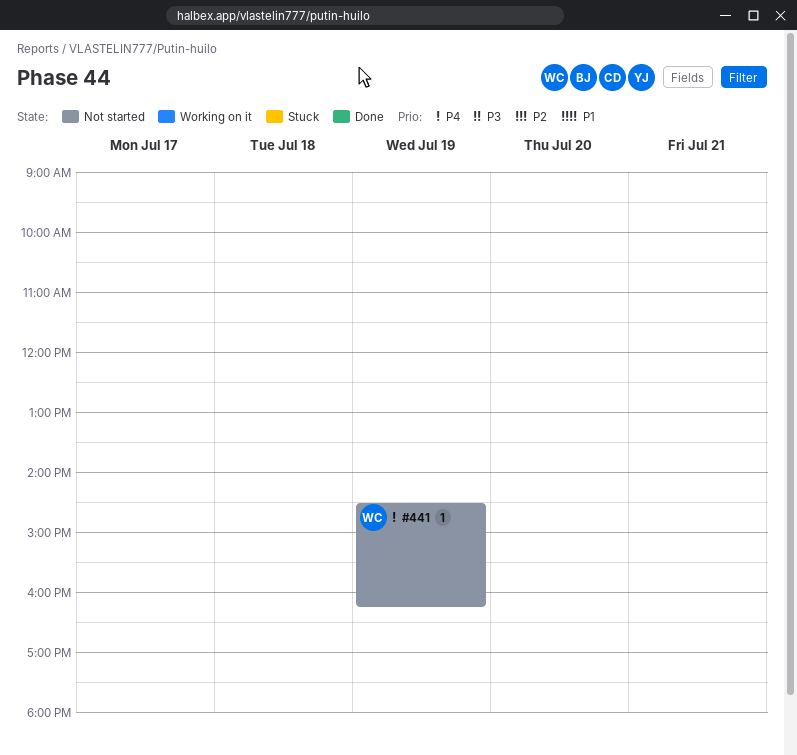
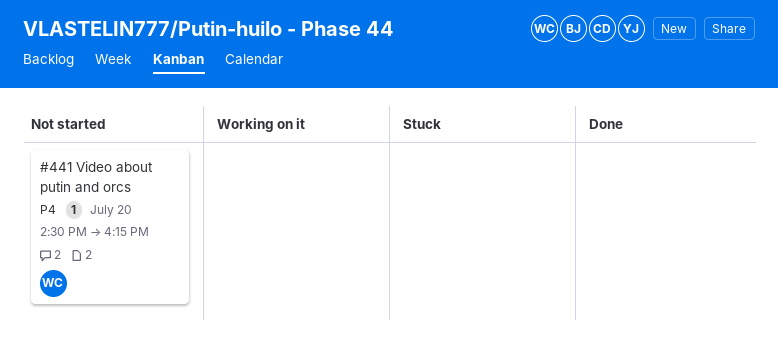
#441, day: Jul 19 -> Jul 20

